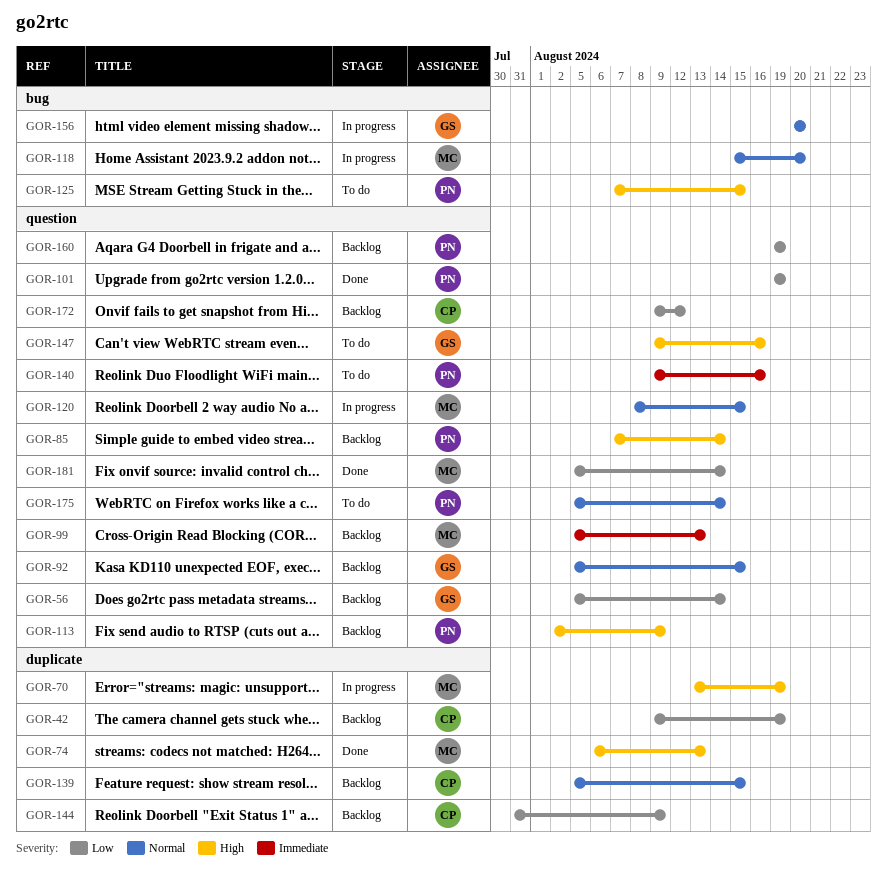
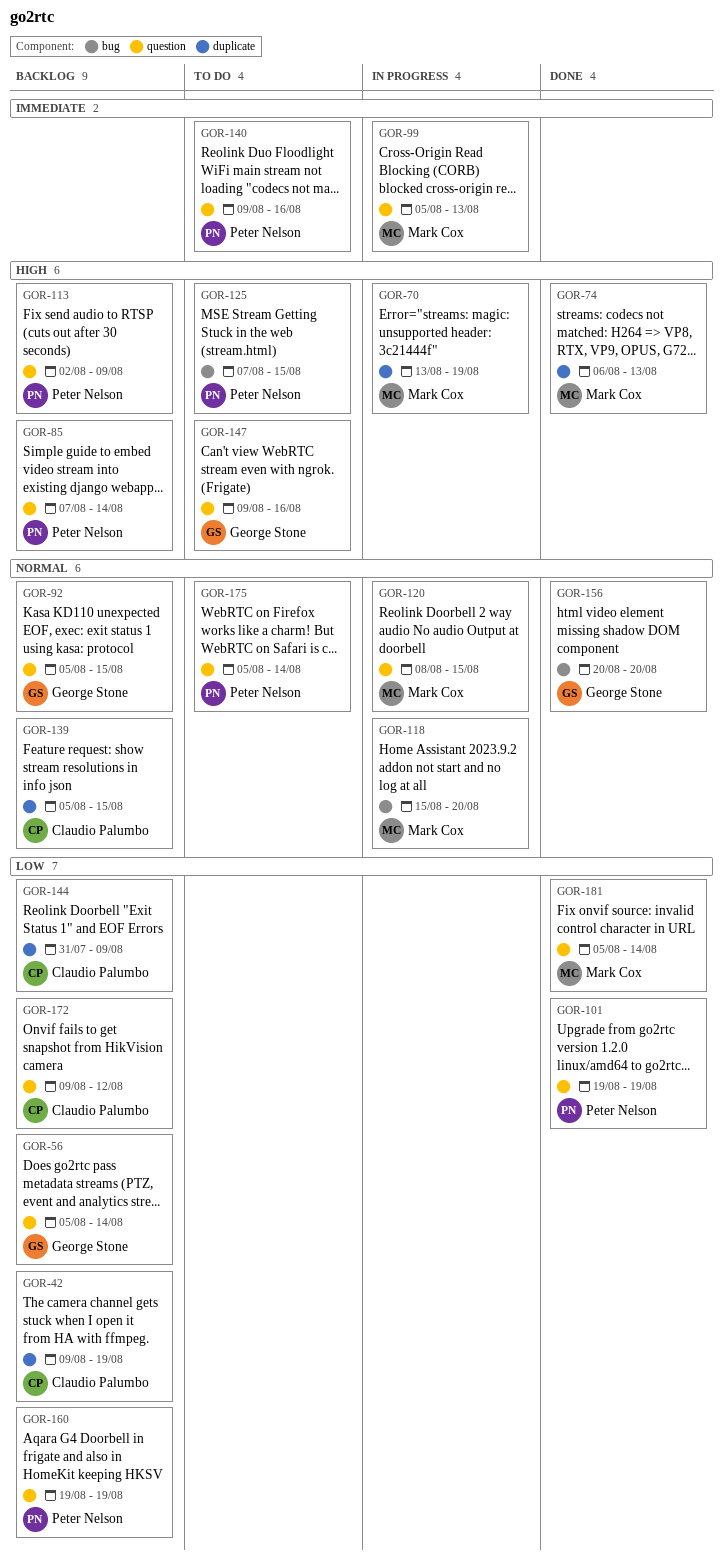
GOR-99, status: Backlog -> In progress
GOR-156, status: In progress -> Done

